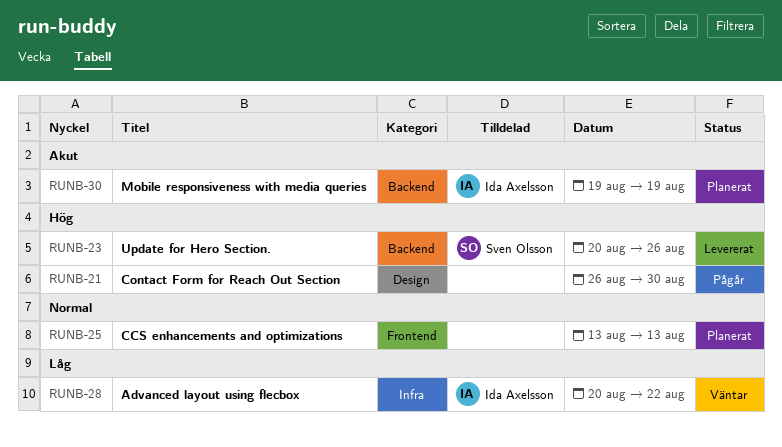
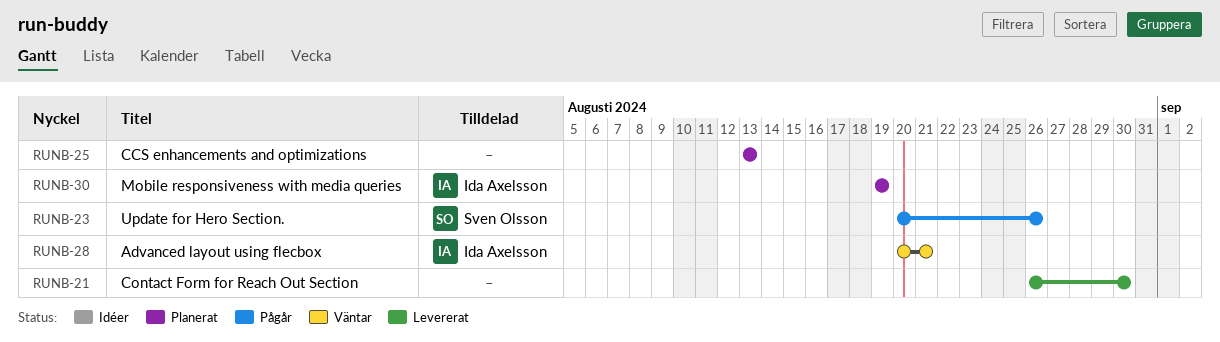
RUNB-21, status: Pågår -> Levererat
RUNB-23, status: Levererat -> Pågår
RUNB-28, due: Aug 22 -> Aug 21

